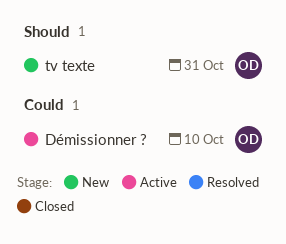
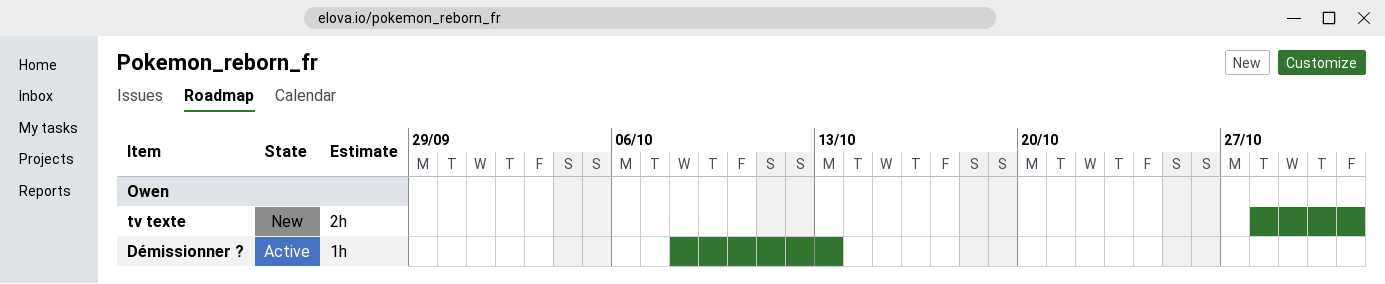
Démissionner ?, due: Oct 10 -> Oct 13

